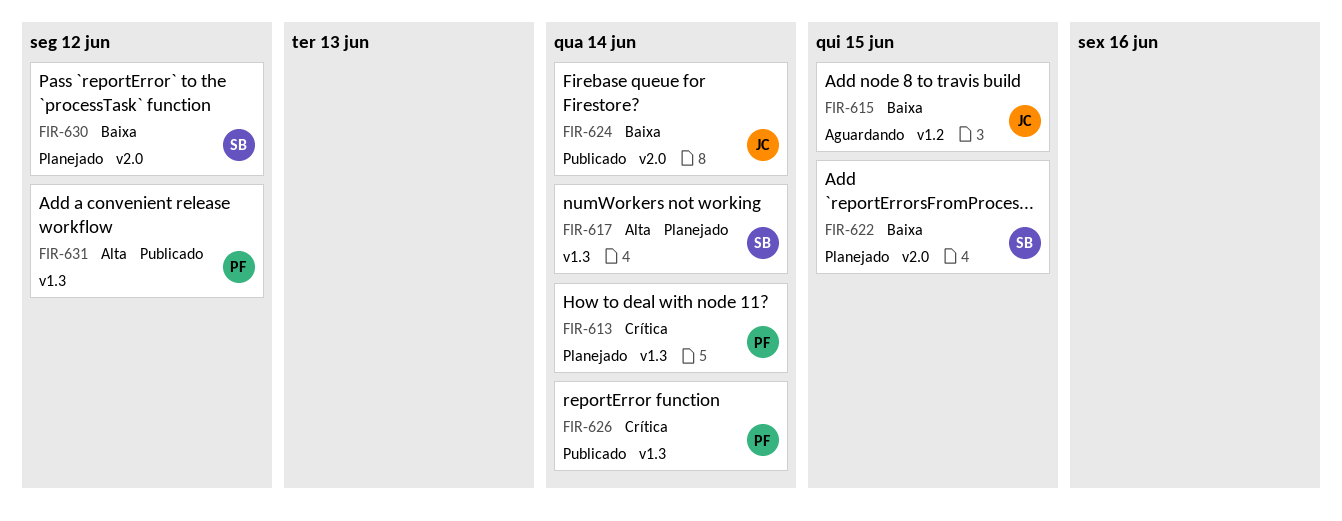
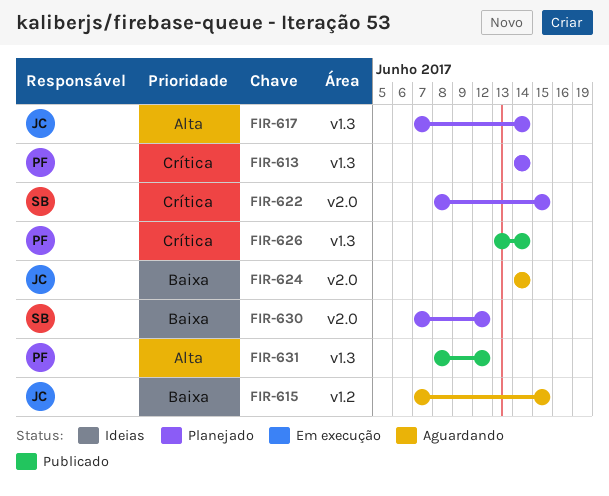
FIR-617, owner: SB -> JC
FIR-622, priority: Baixa -> Crítica
FIR-624, status: Publicado -> Aguardando

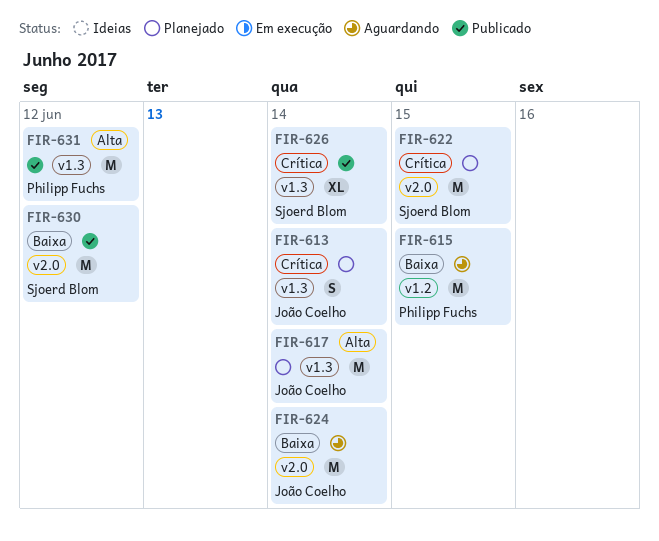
FIR-613, owner: Philipp Fuchs -> João Coelho
FIR-615, owner: João Coelho -> Philipp Fuchs
FIR-626, owner: Philipp Fuchs -> Sjoerd Blom
FIR-630, status: Planejado -> Publicado

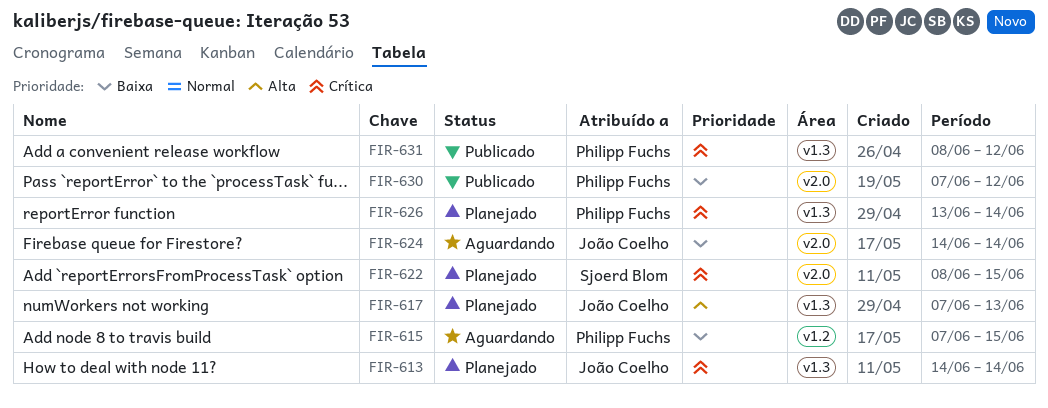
FIR-617, due: Jun 14 -> Jun 13
FIR-626, status: Publicado -> Planejado
FIR-626, owner: Sjoerd Blom -> Philipp Fuchs
FIR-630, owner: Sjoerd Blom -> Philipp Fuchs
FIR-631, priority: Alta -> Crítica

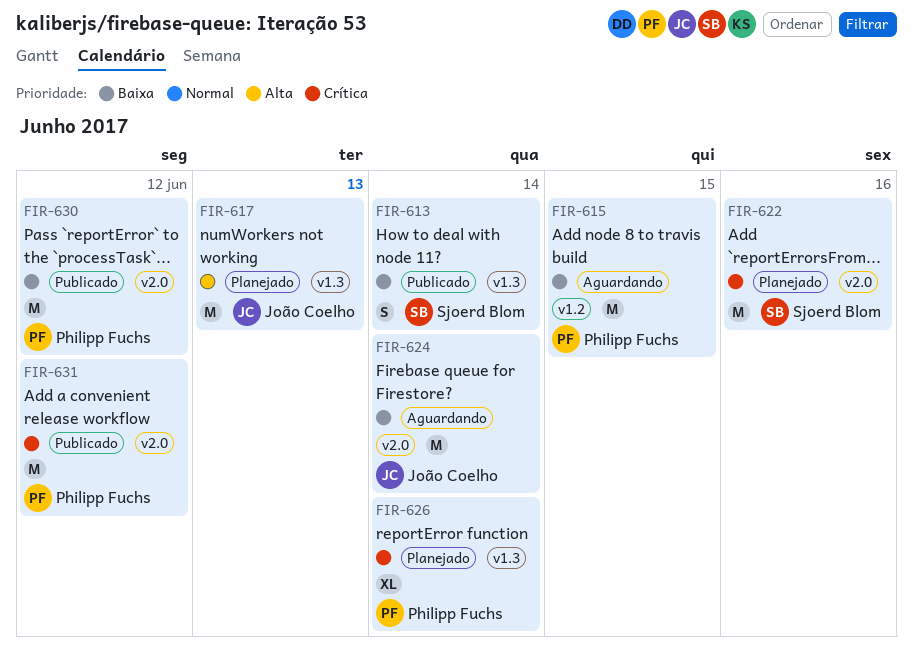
FIR-613, status: Planejado -> Publicado
FIR-613, owner: João Coelho -> Sjoerd Blom
FIR-613, priority: Crítica -> Baixa
FIR-622, due: Jun 15 -> Jun 16
FIR-631, label: v1.3 -> v2.0

